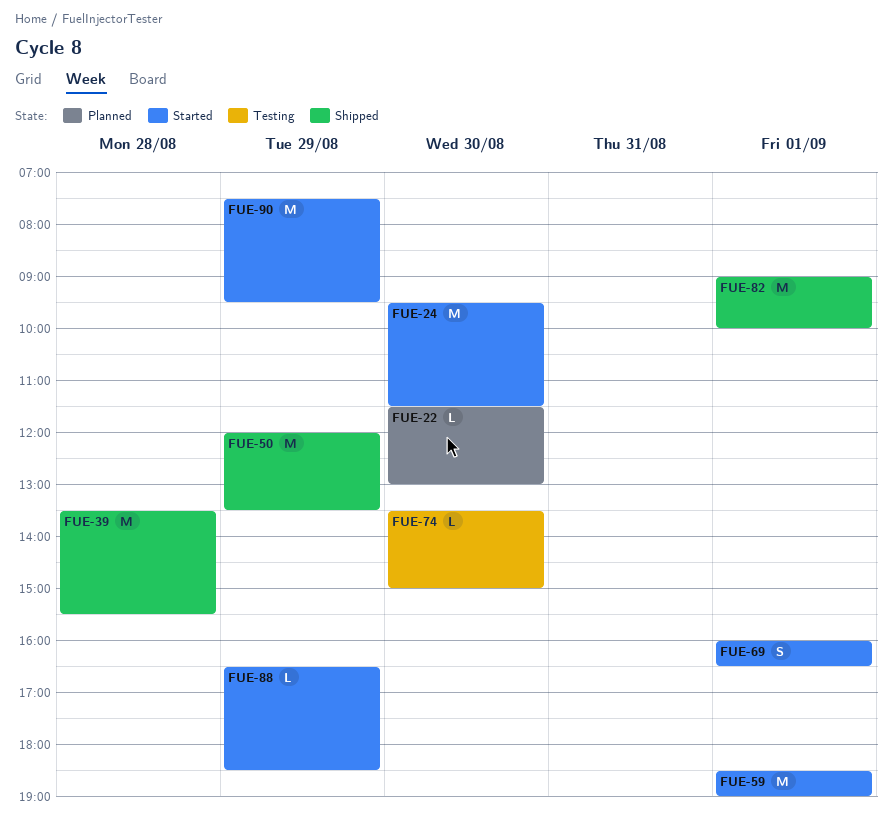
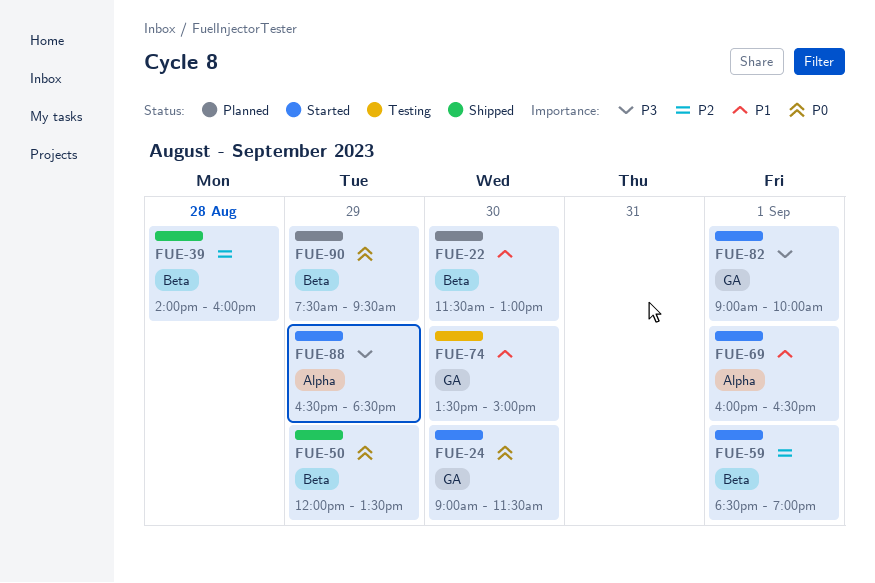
FUE-24, begins: 09:30 -> 09:00
FUE-39, begins: 13:30 -> 14:00
FUE-39, ends: 15:30 -> 16:00
FUE-82, status: Shipped -> Started
FUE-90, status: Started -> Planned

